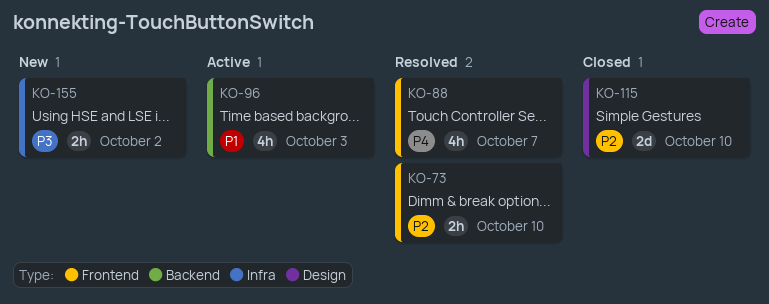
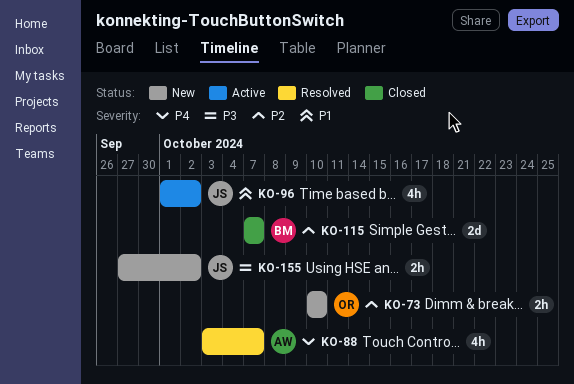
KO-73, status: Resolved -> New
KO-96, due: Oct 3 -> Oct 2
KO-115, due: Oct 10 -> Oct 7

